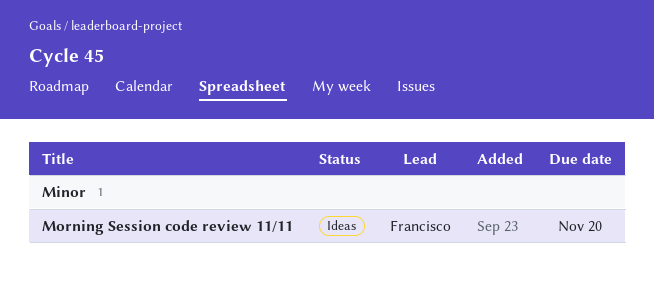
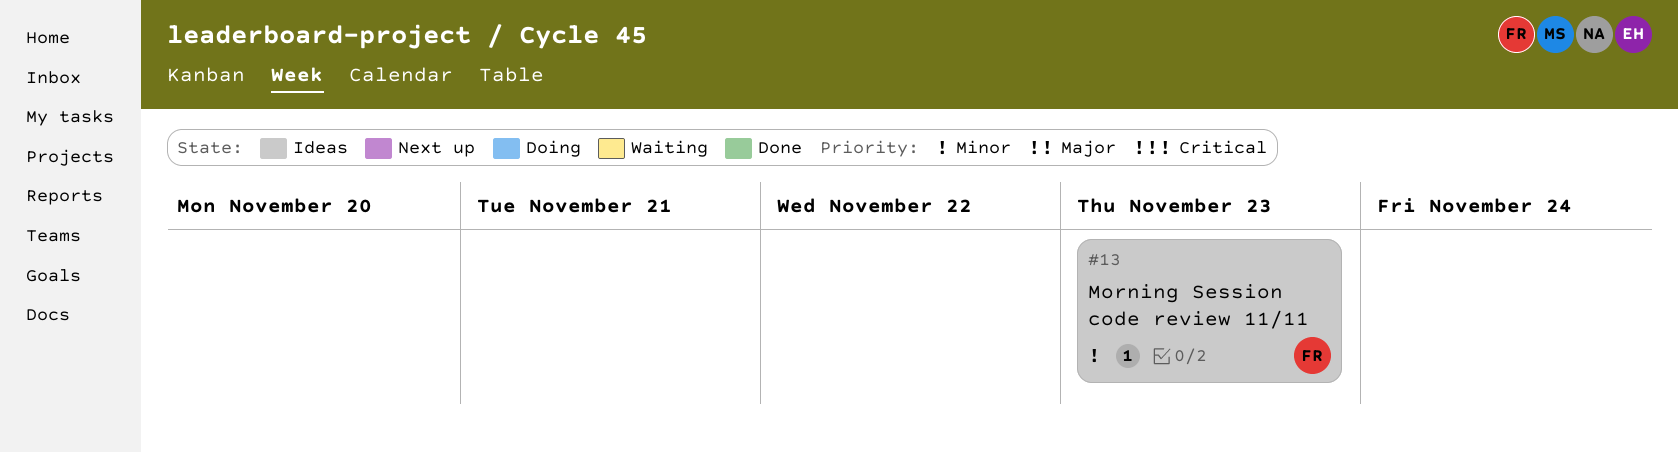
Morning Session code review 11/11, due: Nov 20 -> Nov 23

